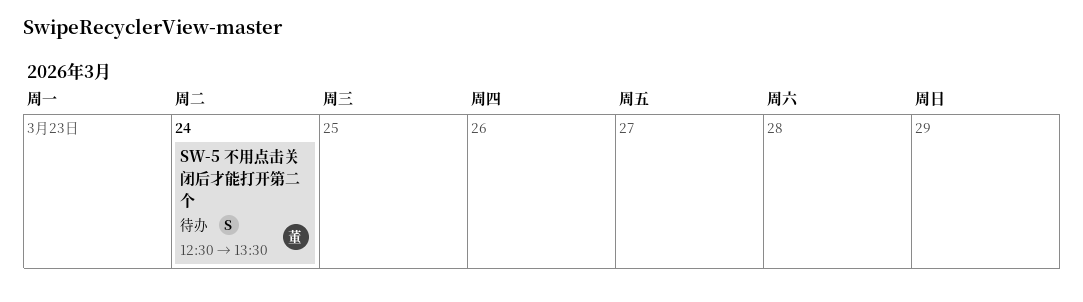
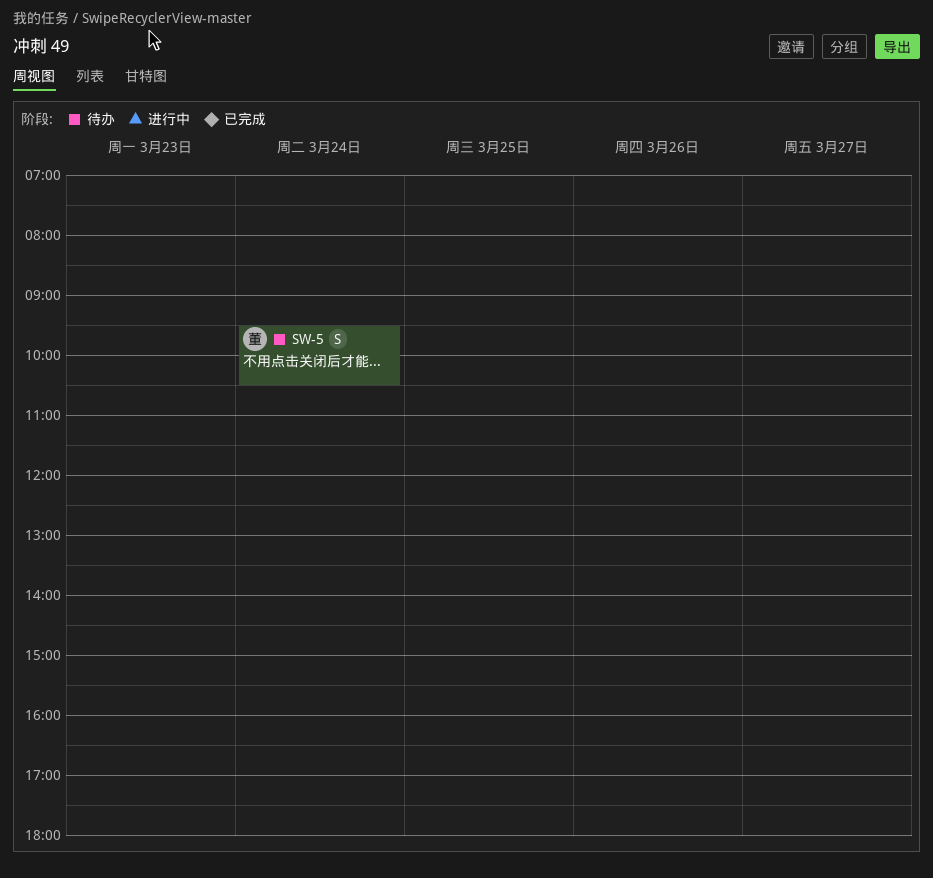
SW-5, begins: 12:30 -> 09:30
SW-5, ends: 13:30 -> 10:30

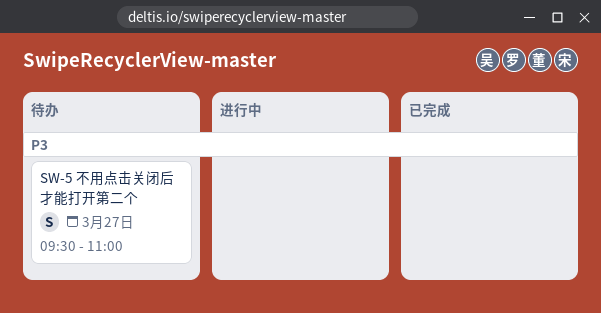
SW-5, day: Mar 24 -> Mar 27
SW-5, ends: 10:30 -> 11:00

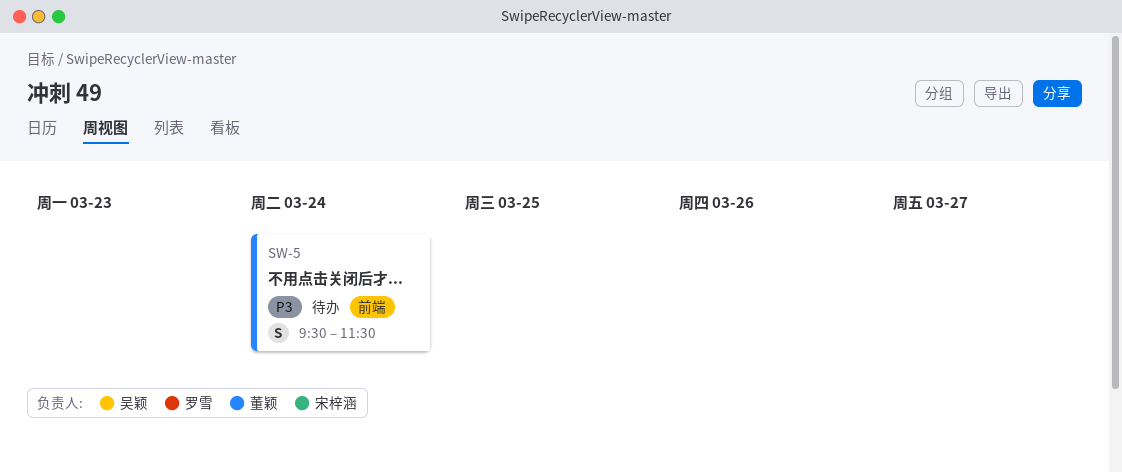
SW-5, day: Mar 27 -> Mar 24
SW-5, ends: 11:00 -> 11:30

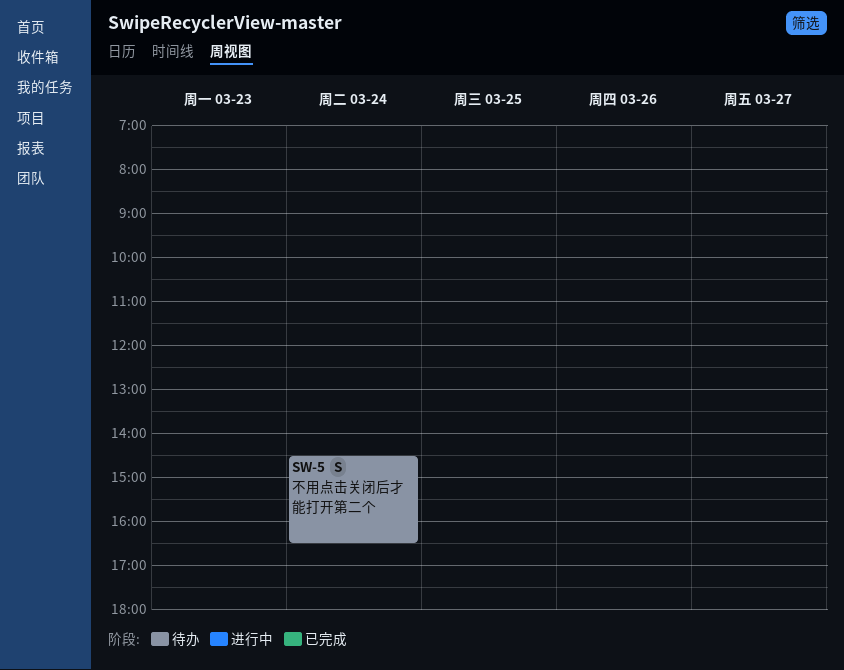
SW-5, begins: 09:30 -> 14:30
SW-5, ends: 11:30 -> 16:30

